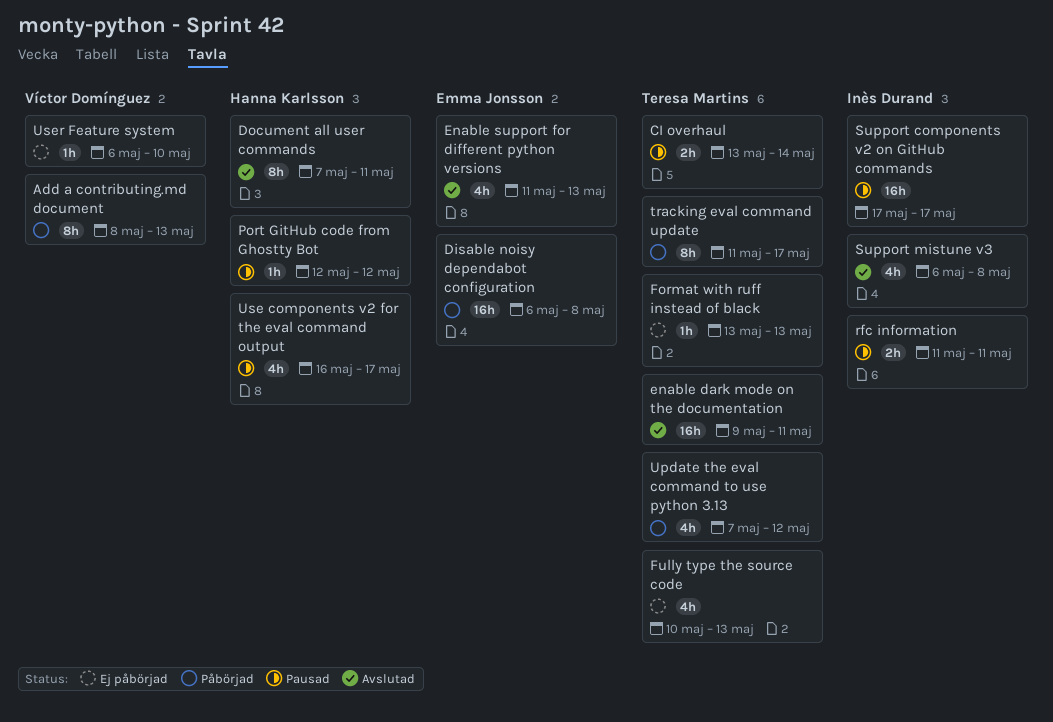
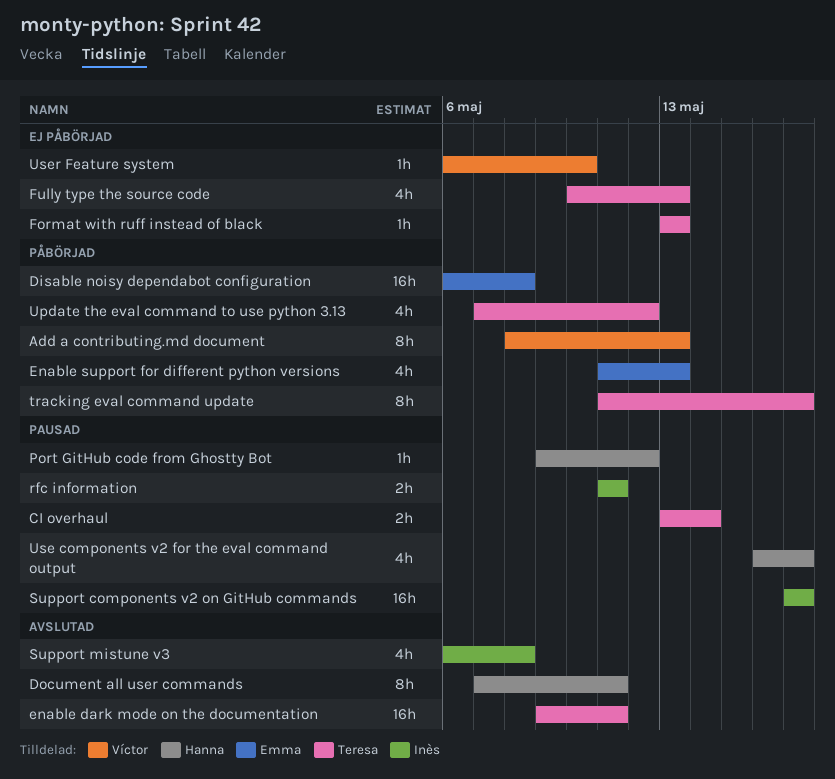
Enable support for different python versions, status: Avslutad -> Påbörjad
Port GitHub code from Ghostty Bot, start: May 12 -> May 9

